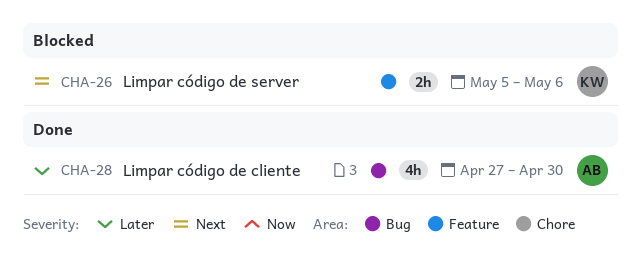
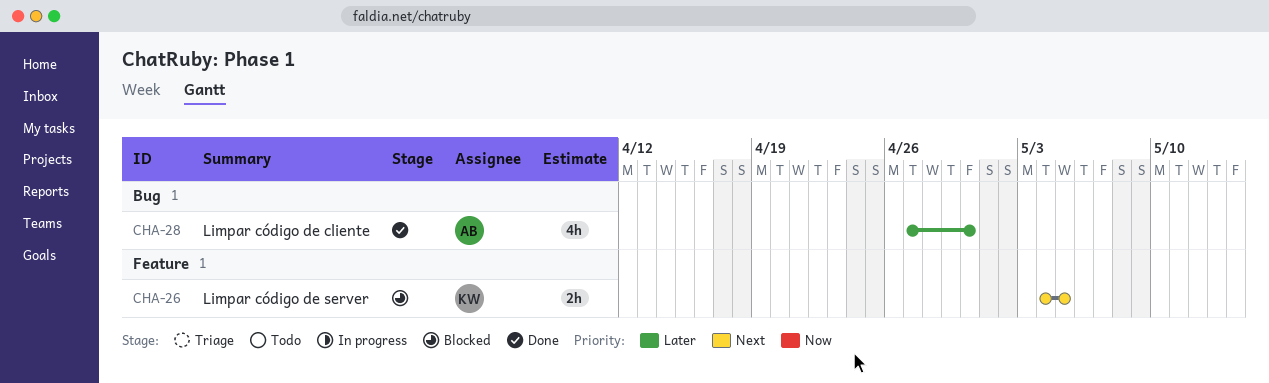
CHA-26, start: May 5 -> May 4
CHA-26, due: May 6 -> May 5

